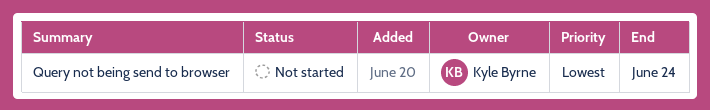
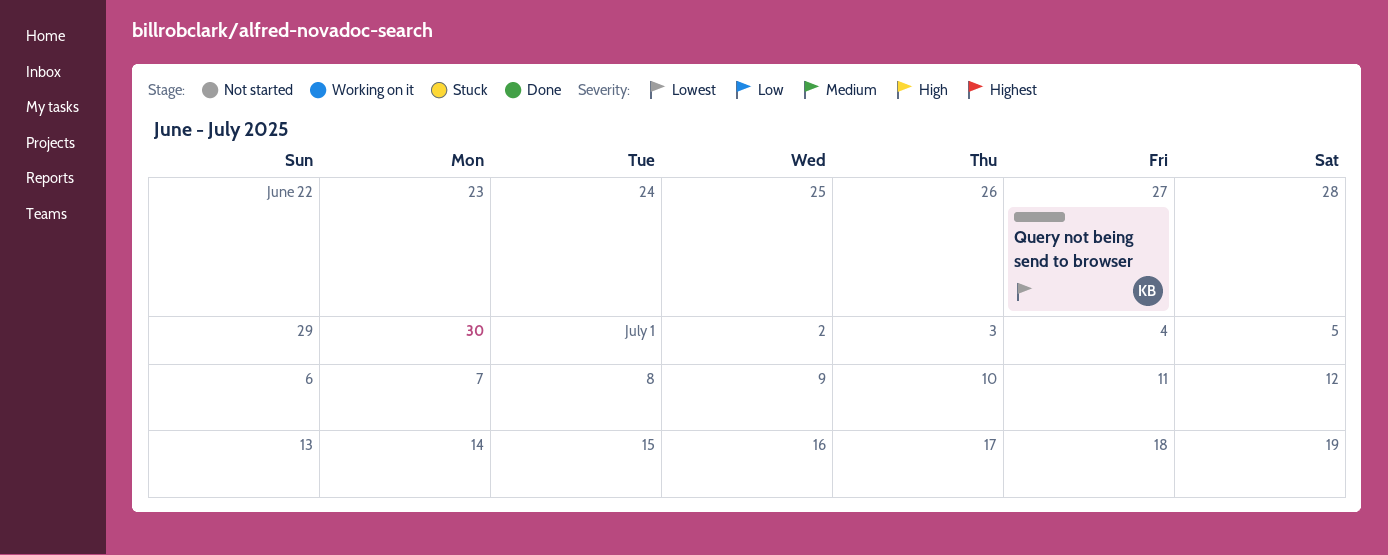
Query not being send to browser, due: Jun 24 -> Jun 27

